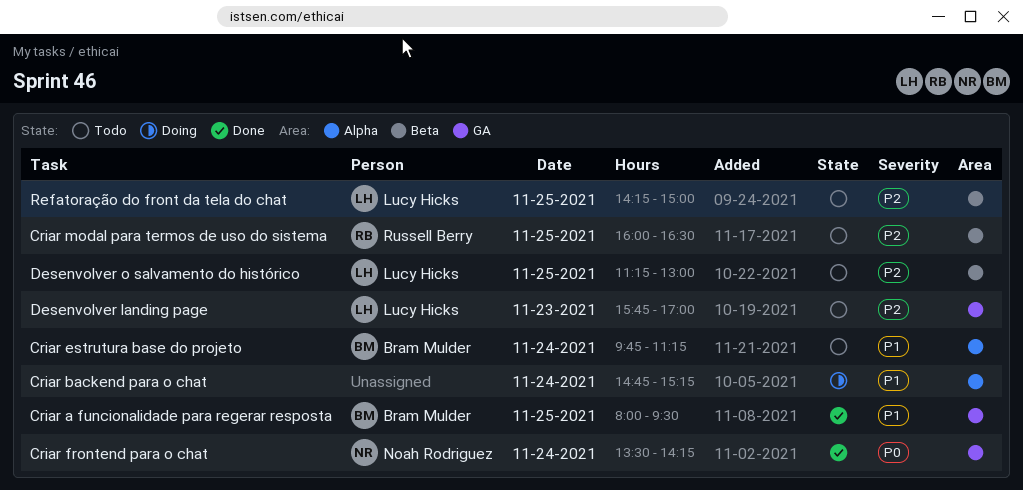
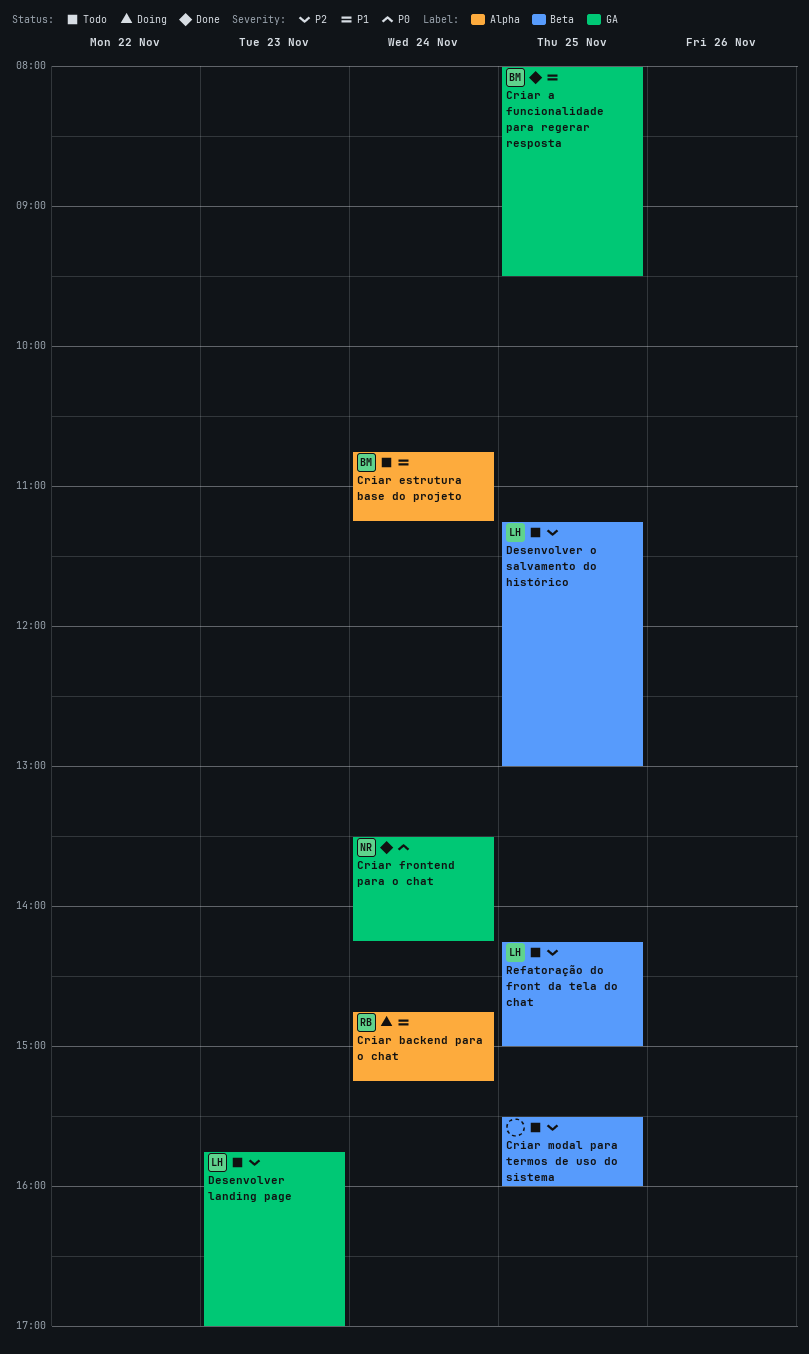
Criar backend para o chat, owner: none -> Russell Berry
Criar estrutura base do projeto, begins: 09:45 -> 10:45
Criar modal para termos de uso do sistema, owner: Russell Berry -> none
Criar modal para termos de uso do sistema, begins: 16:00 -> 15:30
Criar modal para termos de uso do sistema, ends: 16:30 -> 16:00

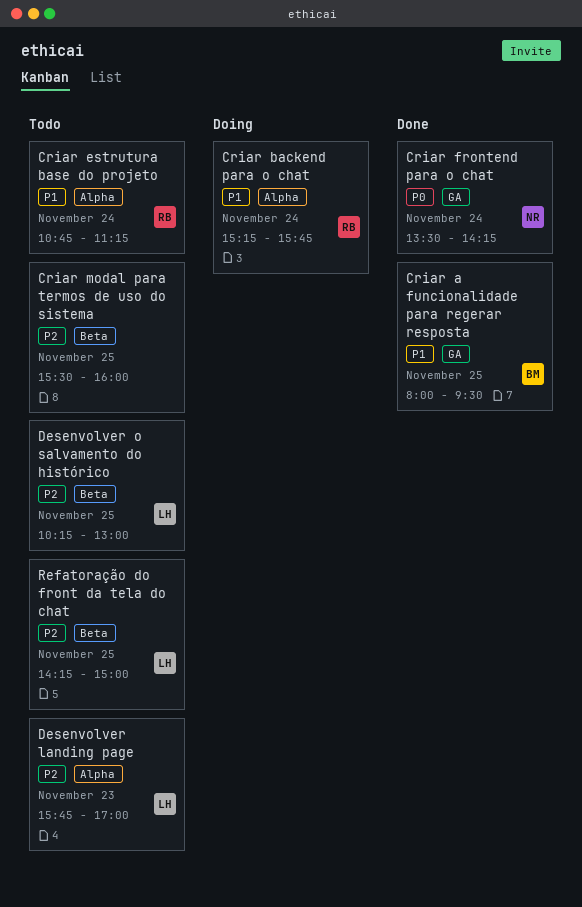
Criar backend para o chat, begins: 14:45 -> 15:15
Criar backend para o chat, ends: 15:15 -> 15:45
Criar estrutura base do projeto, owner: BM -> RB
Desenvolver landing page, label: GA -> Alpha
Desenvolver o salvamento do histórico, begins: 11:15 -> 10:15

